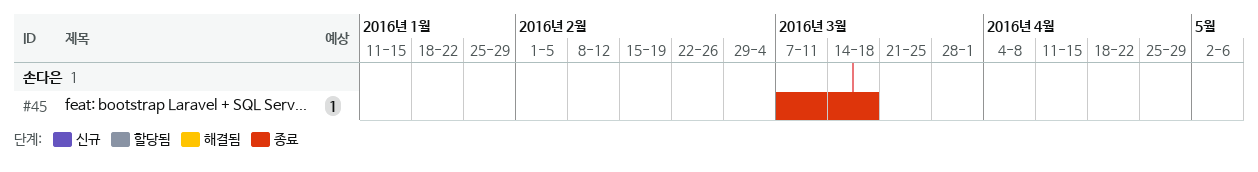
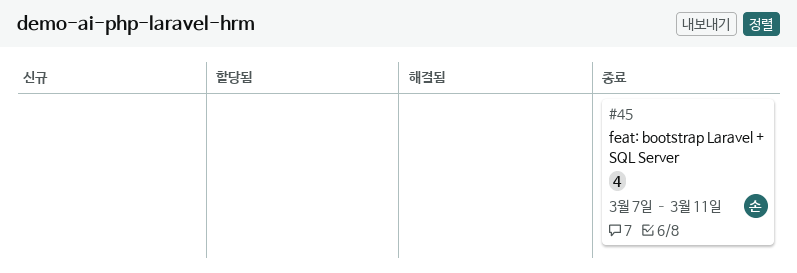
#45, estimate: 1 -> 4
#45, due: Mar 18 -> Mar 11

